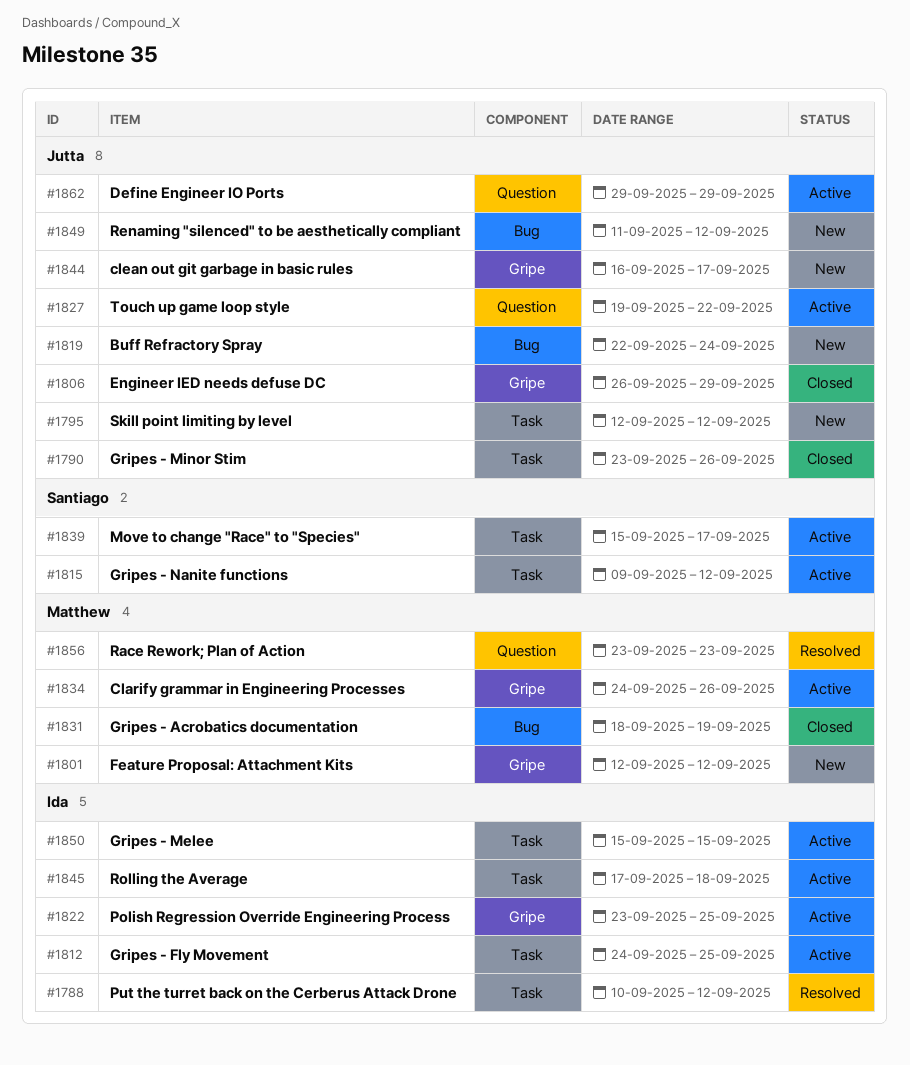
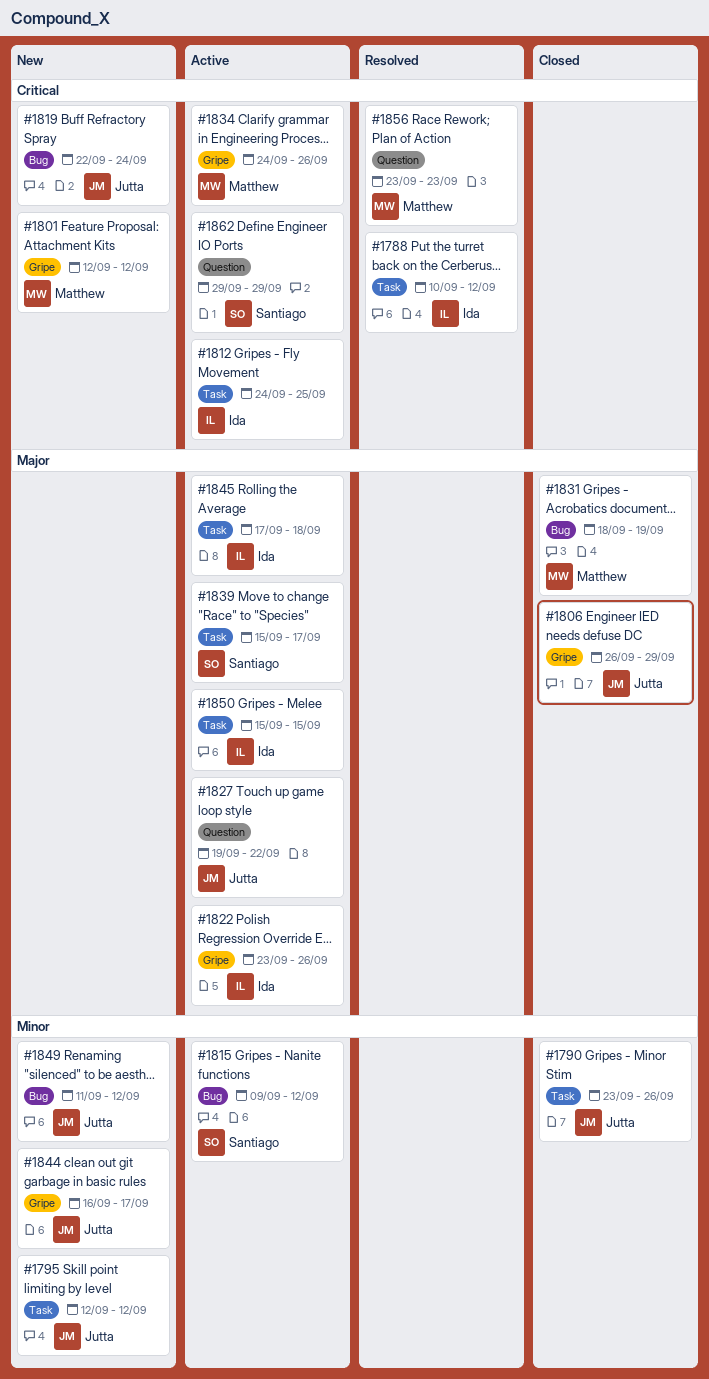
#1815, label: Task -> Bug
#1822, due: Sep 25 -> Sep 26
#1862, owner: Jutta -> Santiago

